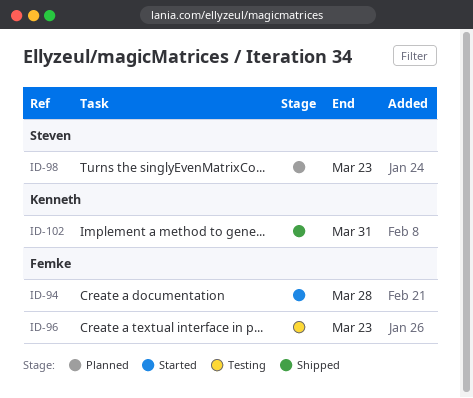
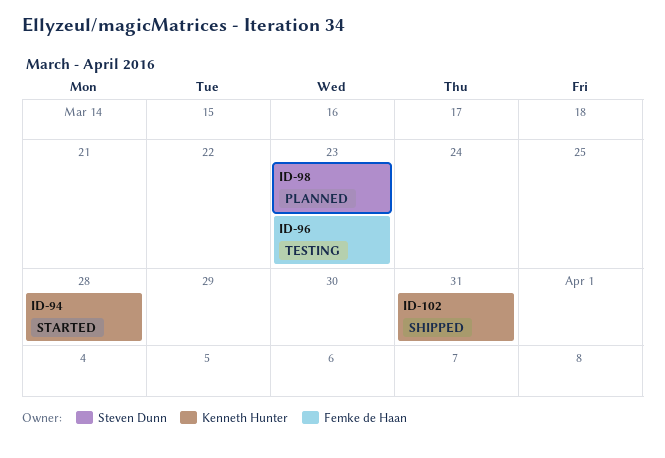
ID-94, owner: Femke de Haan -> Kenneth Hunter

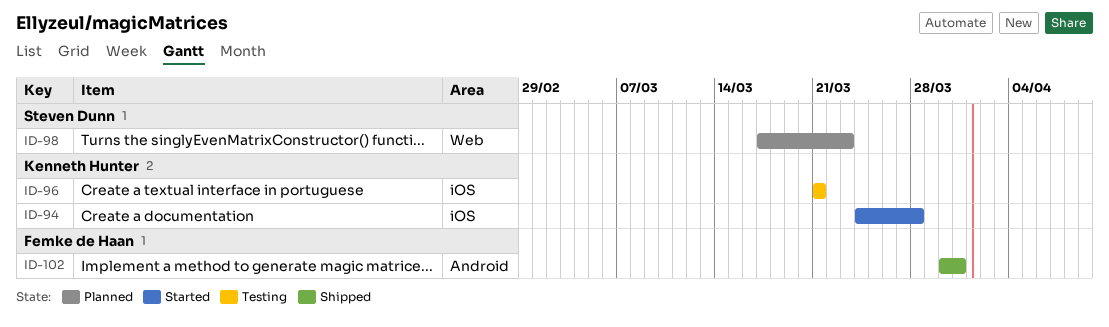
ID-96, owner: Femke de Haan -> Kenneth Hunter
ID-96, due: Mar 23 -> Mar 21
ID-102, owner: Kenneth Hunter -> Femke de Haan

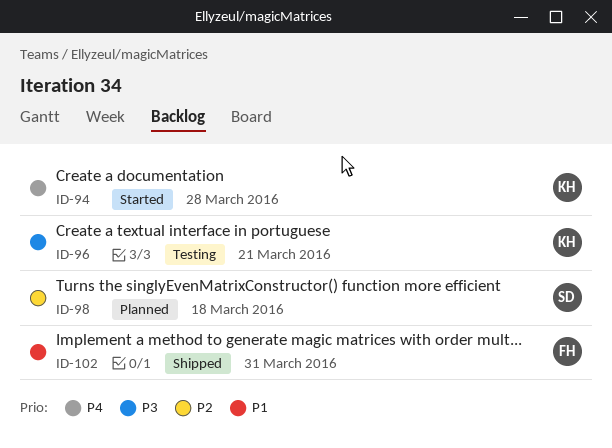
ID-98, due: Mar 23 -> Mar 18

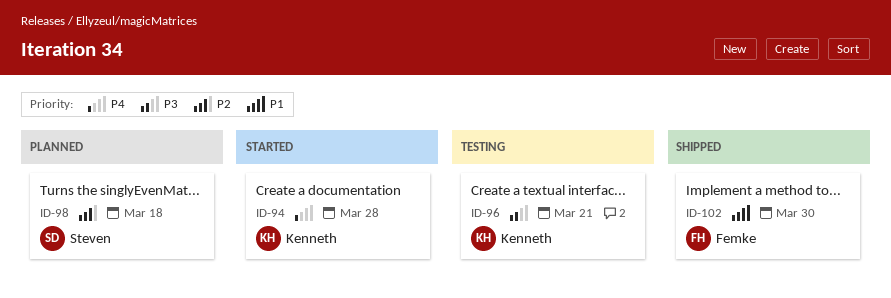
ID-102, due: Mar 31 -> Mar 30

